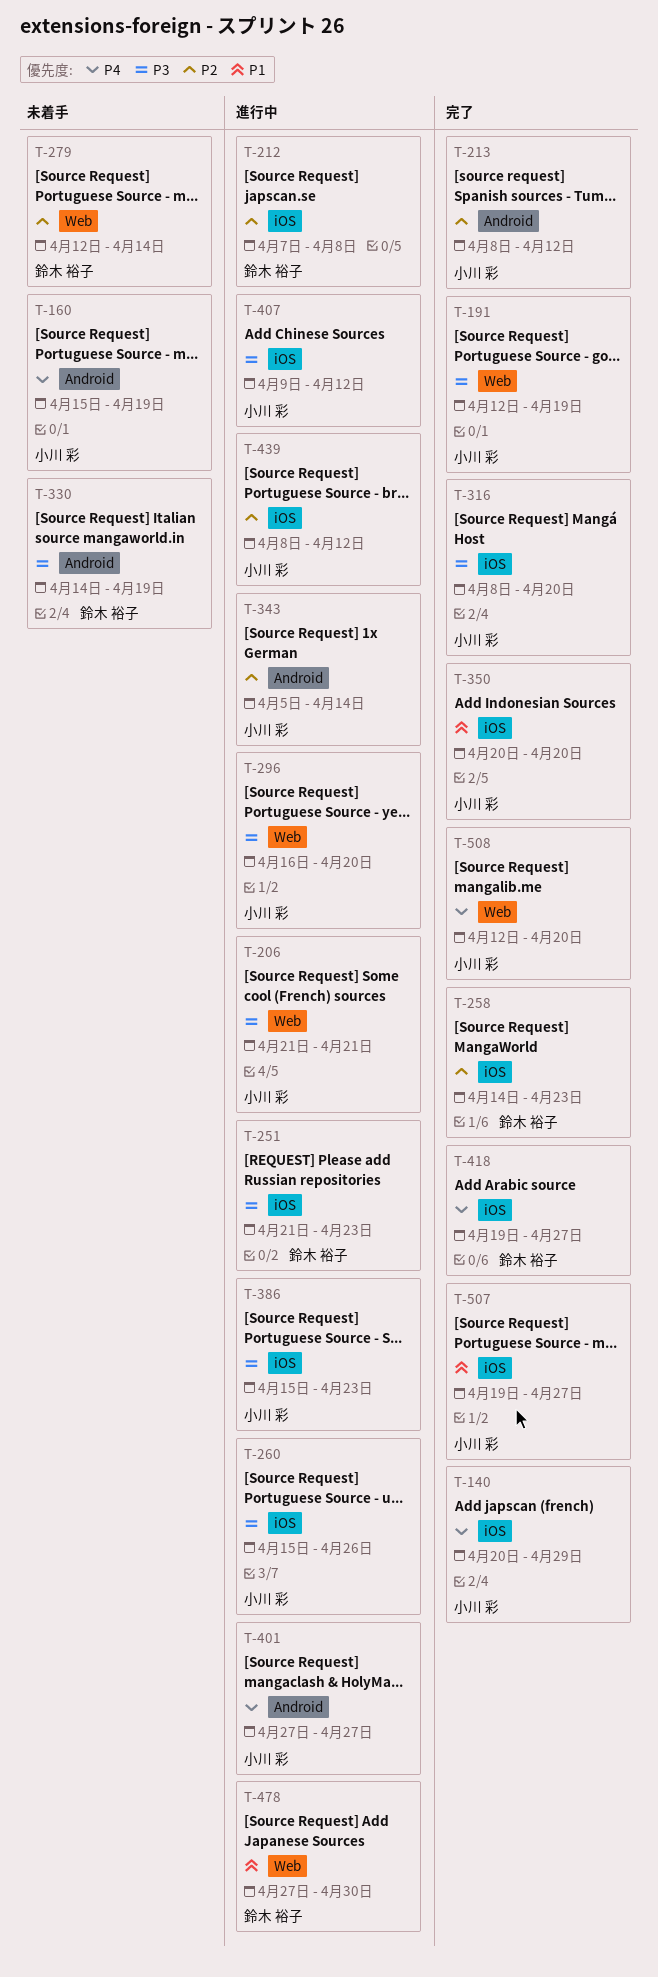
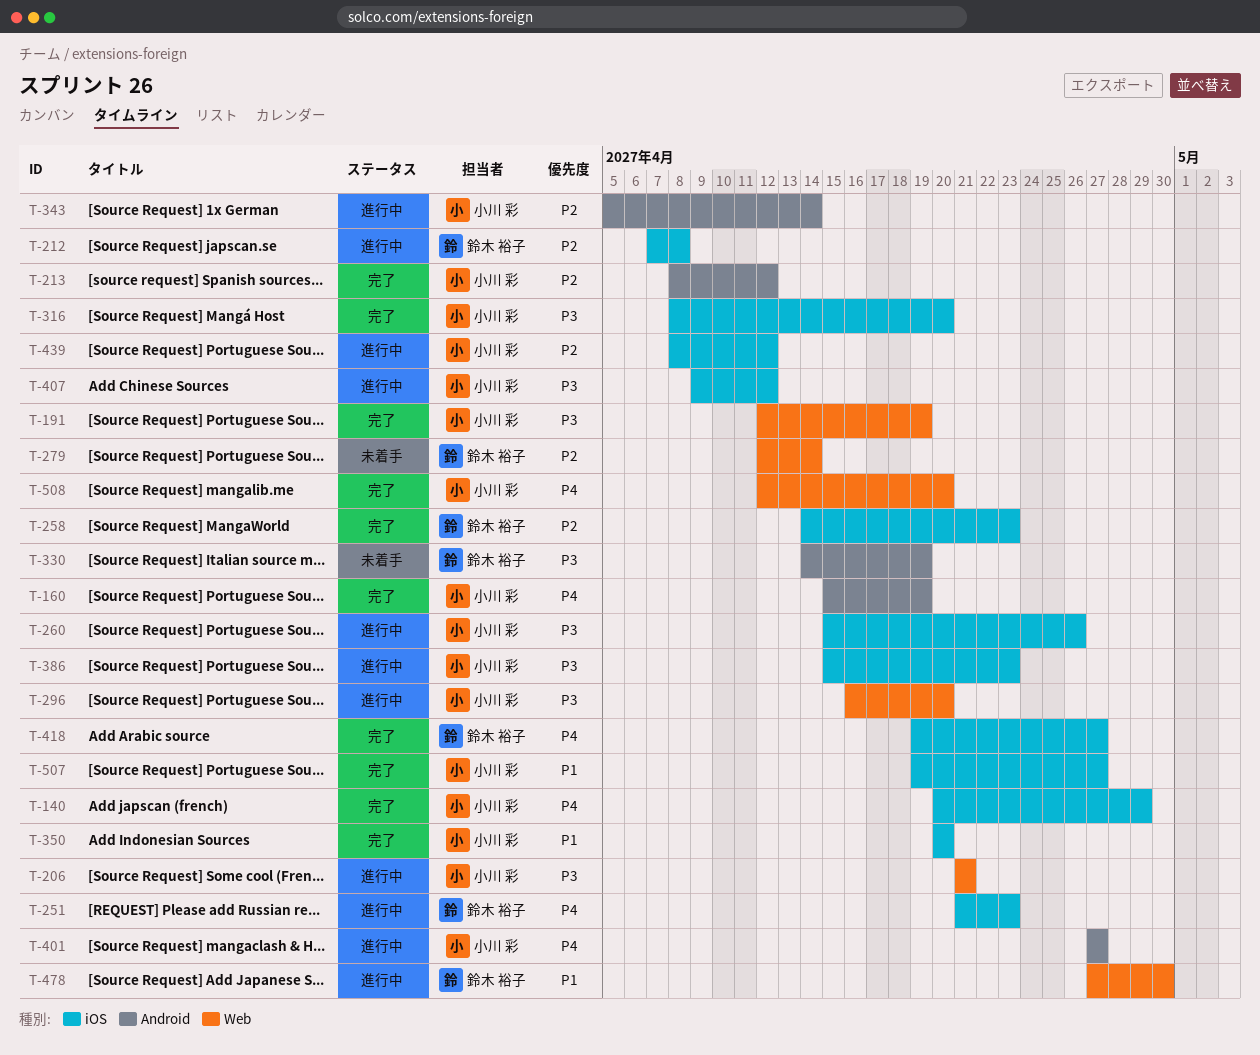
T-160, status: 未着手 -> 完了
T-251, priority: P3 -> P4

